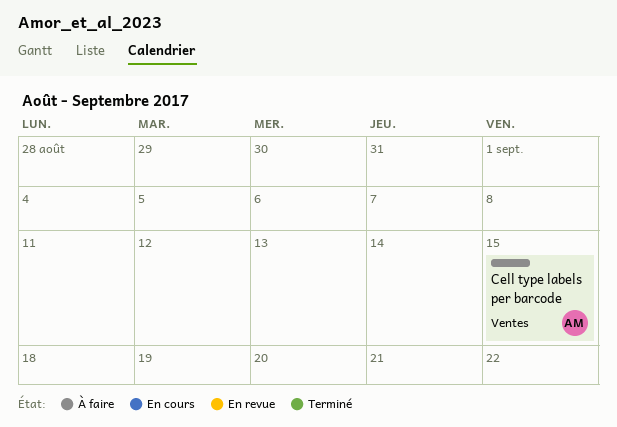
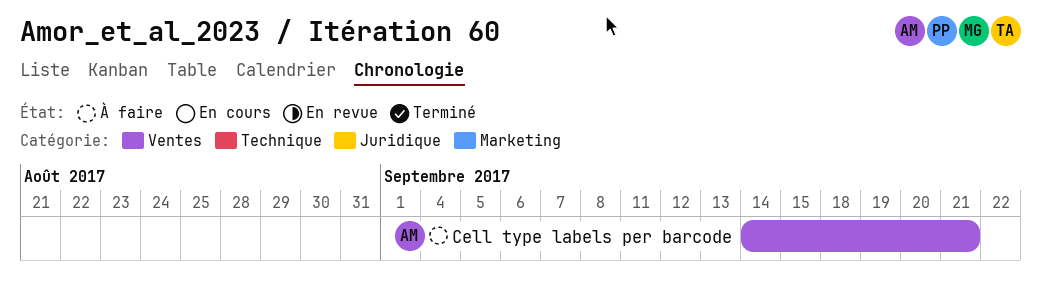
Cell type labels per barcode, due: Sep 15 -> Sep 21

